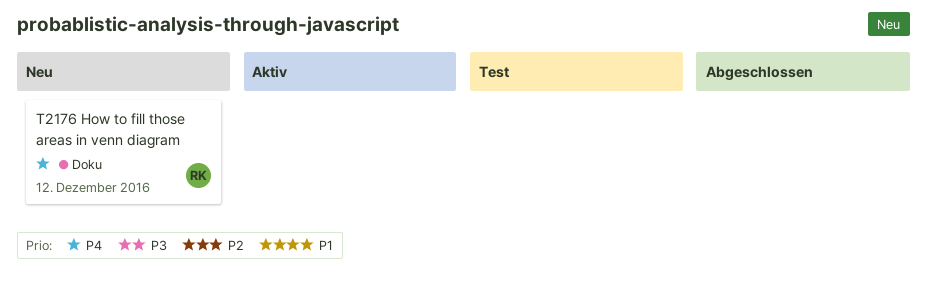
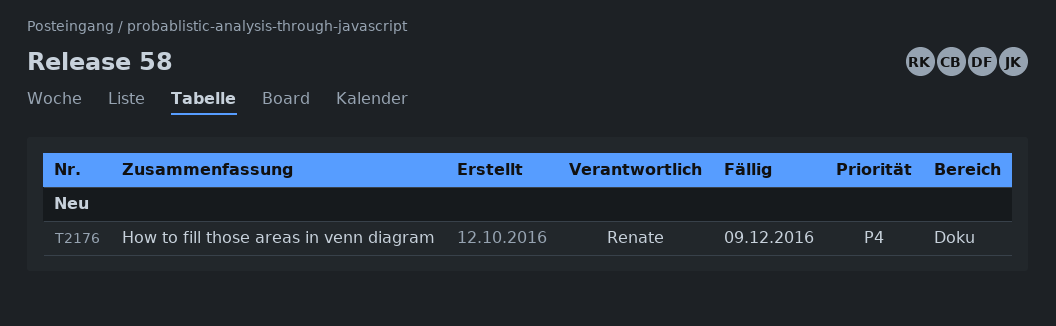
T2176, due: Dec 12 -> Dec 9

